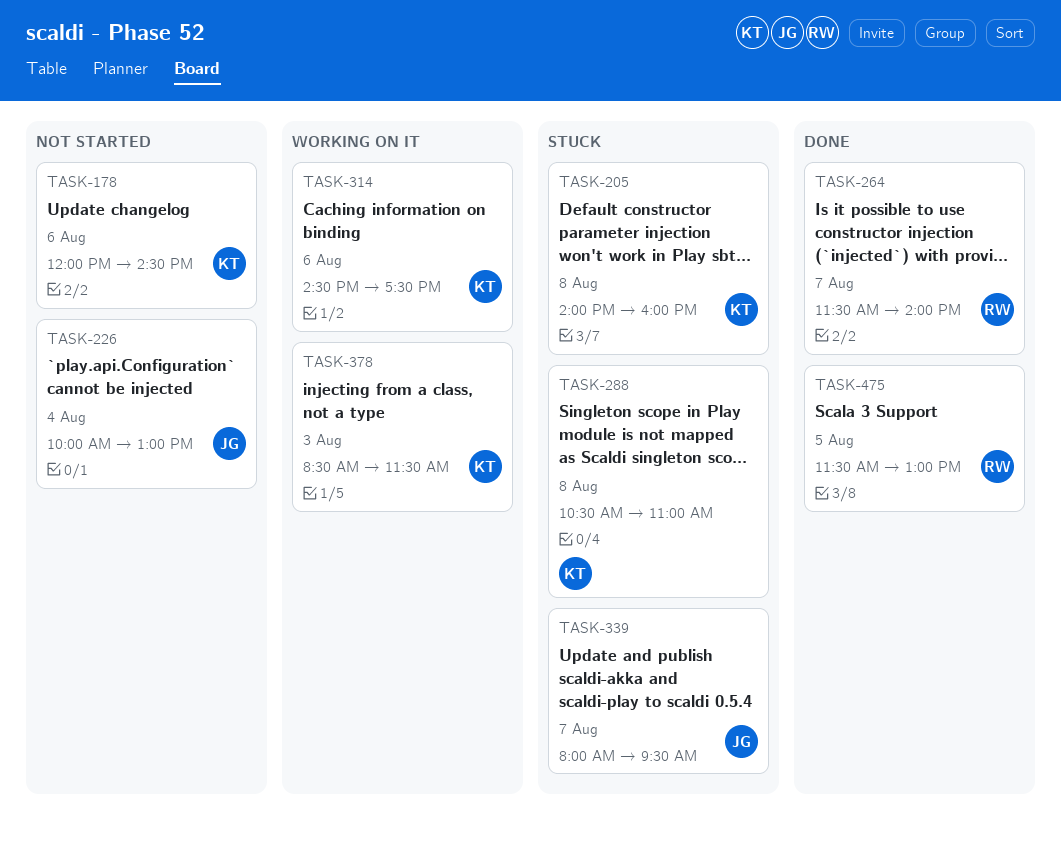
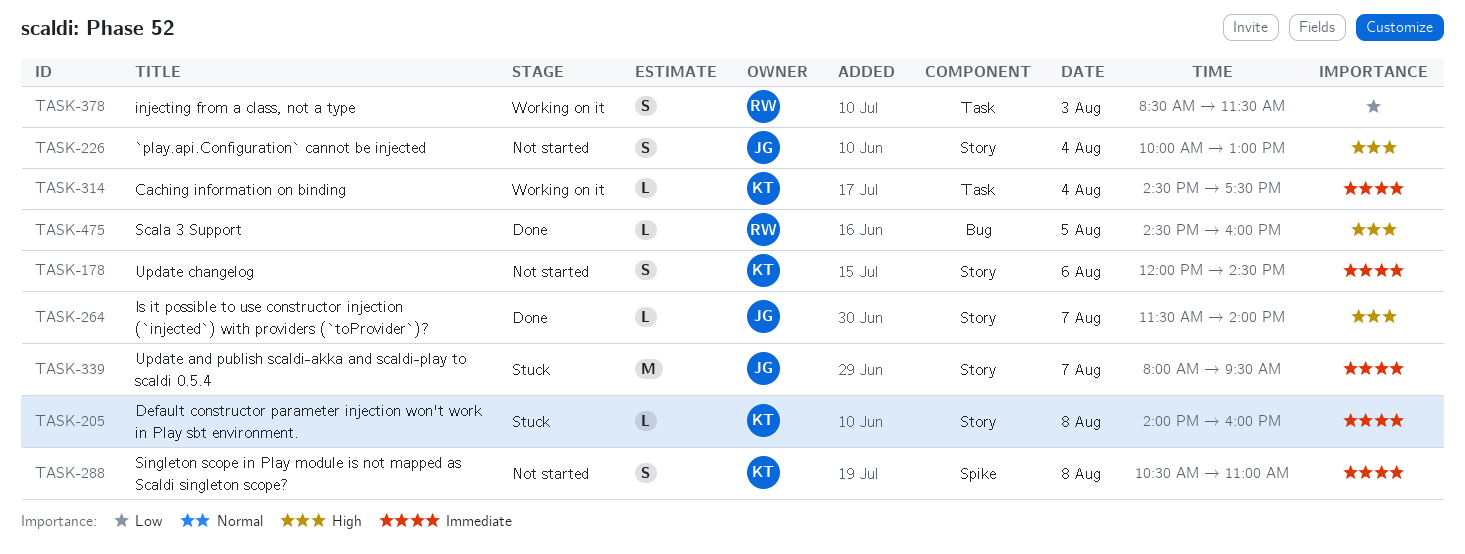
TASK-264, owner: RW -> JG
TASK-288, status: Stuck -> Not started
TASK-314, day: Aug 6 -> Aug 4
TASK-378, owner: KT -> RW
TASK-475, begins: 11:30 -> 14:30
TASK-475, ends: 13:00 -> 16:00

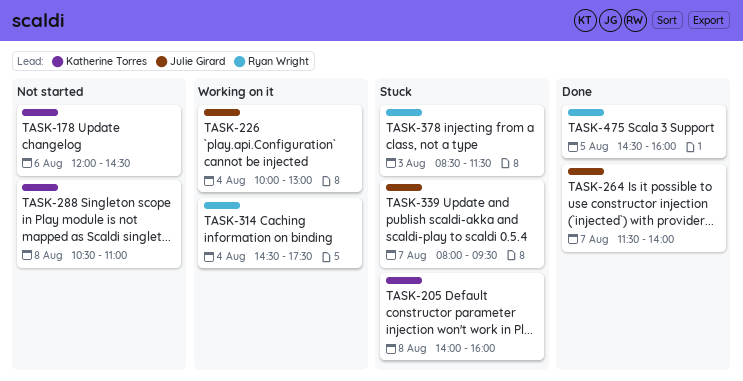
TASK-226, status: Not started -> Working on it
TASK-314, owner: Katherine Torres -> Ryan Wright
TASK-378, status: Working on it -> Stuck

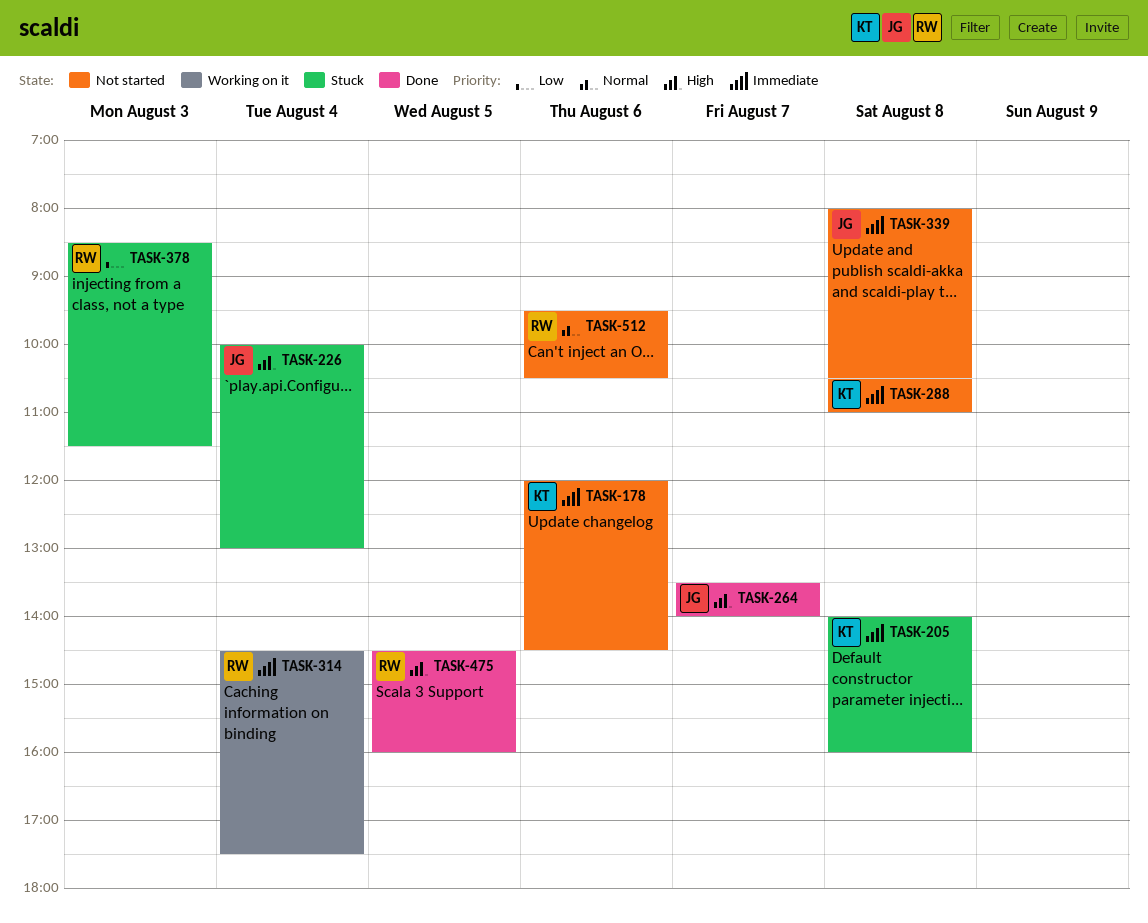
TASK-226, status: Working on it -> Stuck
TASK-264, begins: 11:30 -> 13:30
TASK-339, status: Stuck -> Not started
TASK-339, day: Aug 7 -> Aug 8
TASK-339, ends: 09:30 -> 10:30
TASK-512: none -> present

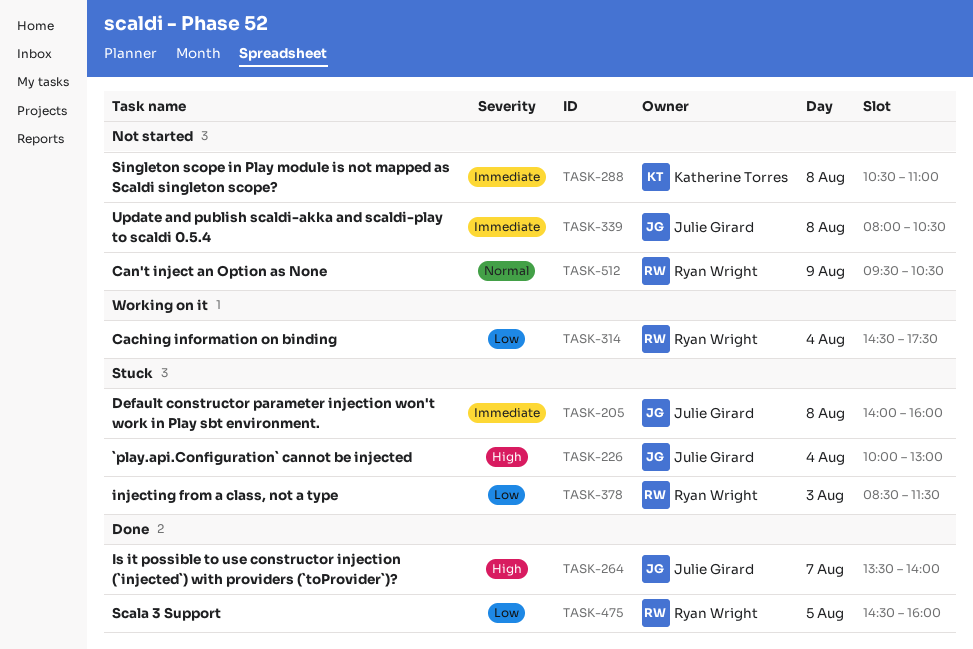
TASK-178: present -> none
TASK-205, owner: Katherine Torres -> Julie Girard
TASK-314, priority: Immediate -> Low
TASK-475, priority: High -> Low
TASK-512, day: Aug 6 -> Aug 9

